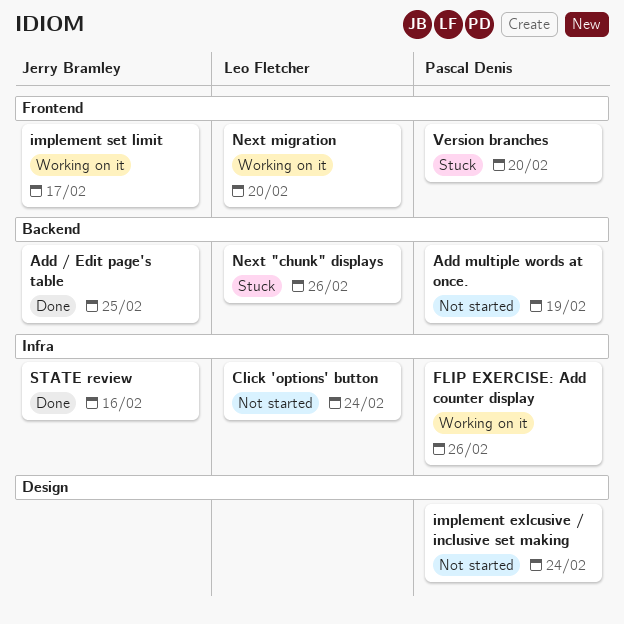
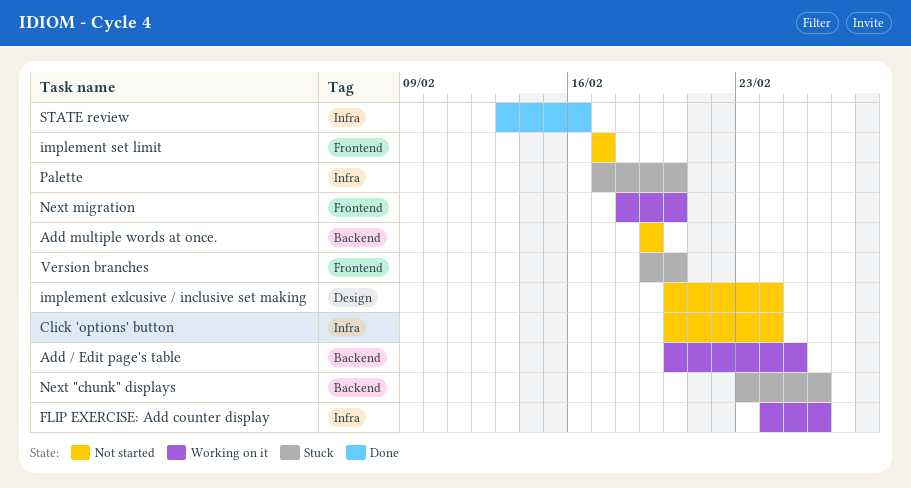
Add / Edit page's table, status: Done -> Working on it
implement set limit, status: Working on it -> Not started
Palette: none -> present

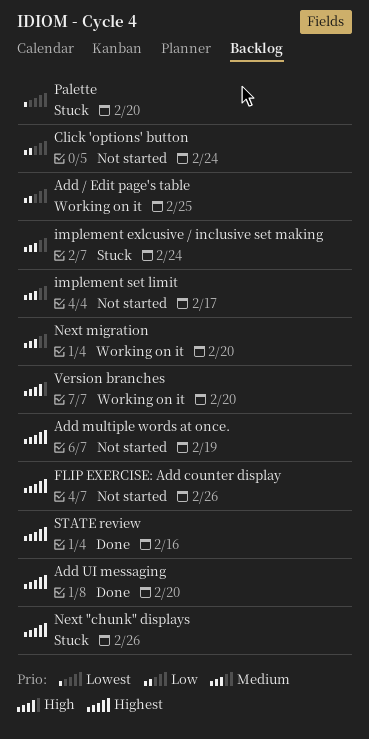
Add UI messaging: none -> present
FLIP EXERCISE: Add counter display, status: Working on it -> Not started
implement exlcusive / inclusive set making, status: Not started -> Stuck
Version branches, status: Stuck -> Working on it

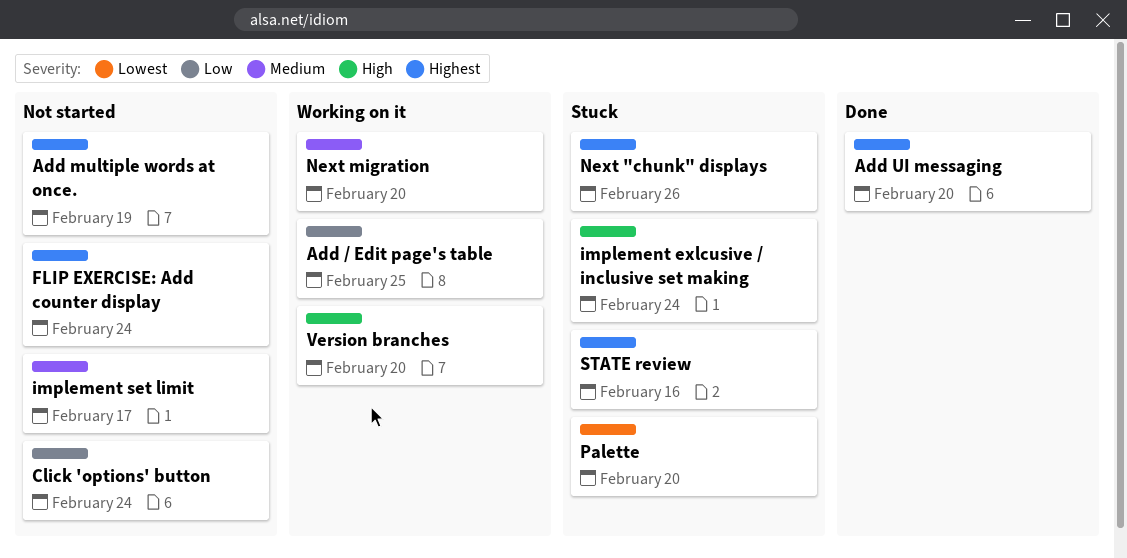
FLIP EXERCISE: Add counter display, due: Feb 26 -> Feb 24
implement exlcusive / inclusive set making, priority: Medium -> High
STATE review, status: Done -> Stuck

